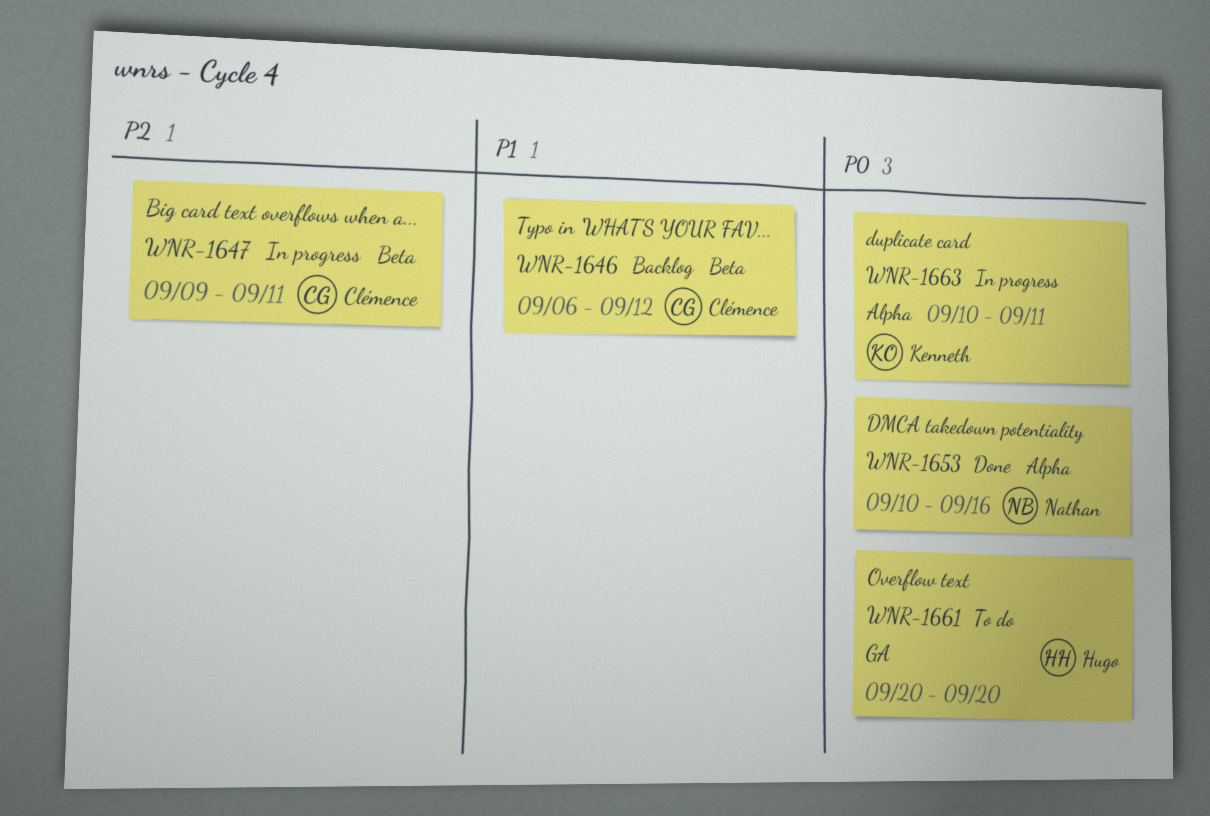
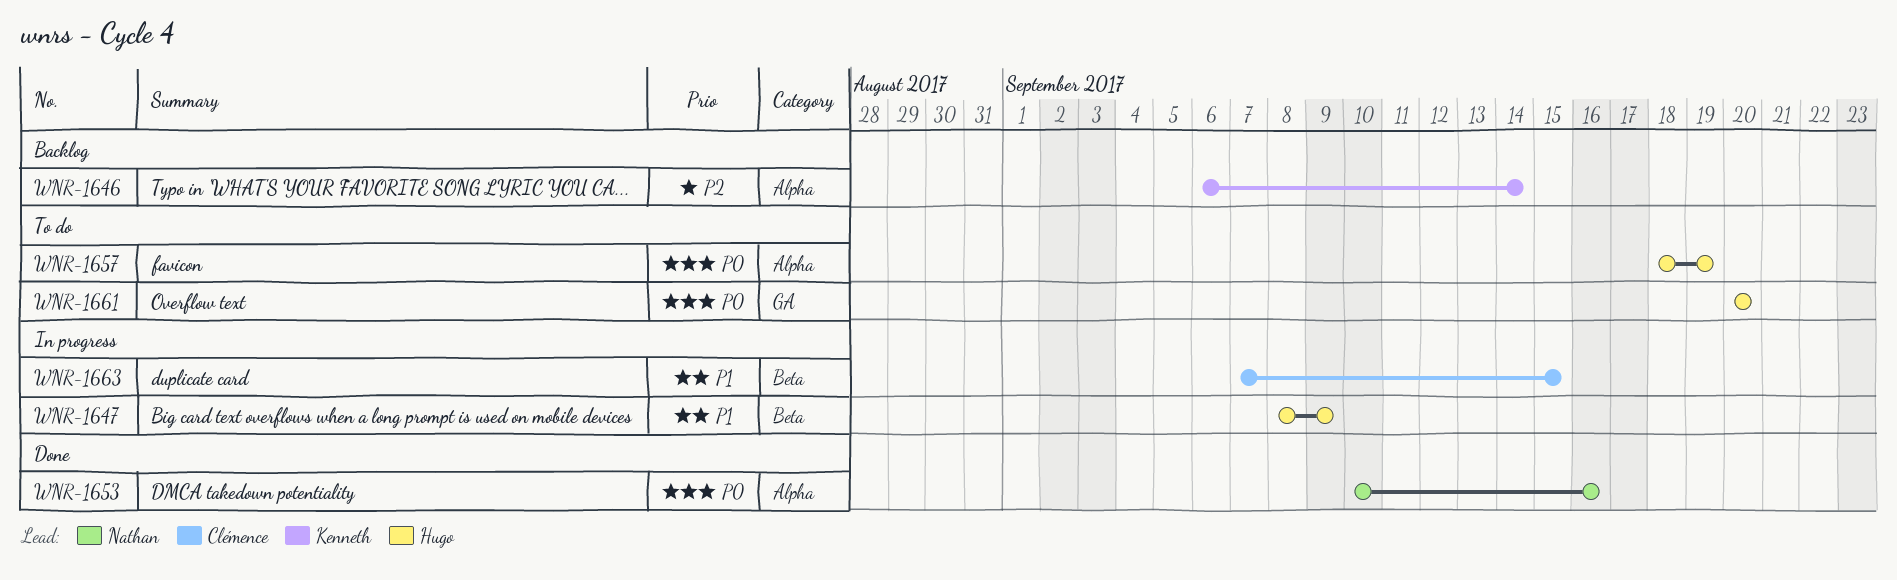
WNR-1646, owner: Clémence -> Kenneth
WNR-1646, priority: P1 -> P2
WNR-1646, label: Beta -> Alpha
WNR-1646, due: Sep 12 -> Sep 14
WNR-1647, owner: Clémence -> Hugo
WNR-1647, priority: P2 -> P1
WNR-1647, start: Sep 9 -> Sep 8
WNR-1647, due: Sep 11 -> Sep 9
WNR-1657: none -> present
WNR-1663, owner: Kenneth -> Clémence
WNR-1663, priority: P0 -> P1
WNR-1663, label: Alpha -> Beta
WNR-1663, start: Sep 10 -> Sep 7
WNR-1663, due: Sep 11 -> Sep 15

